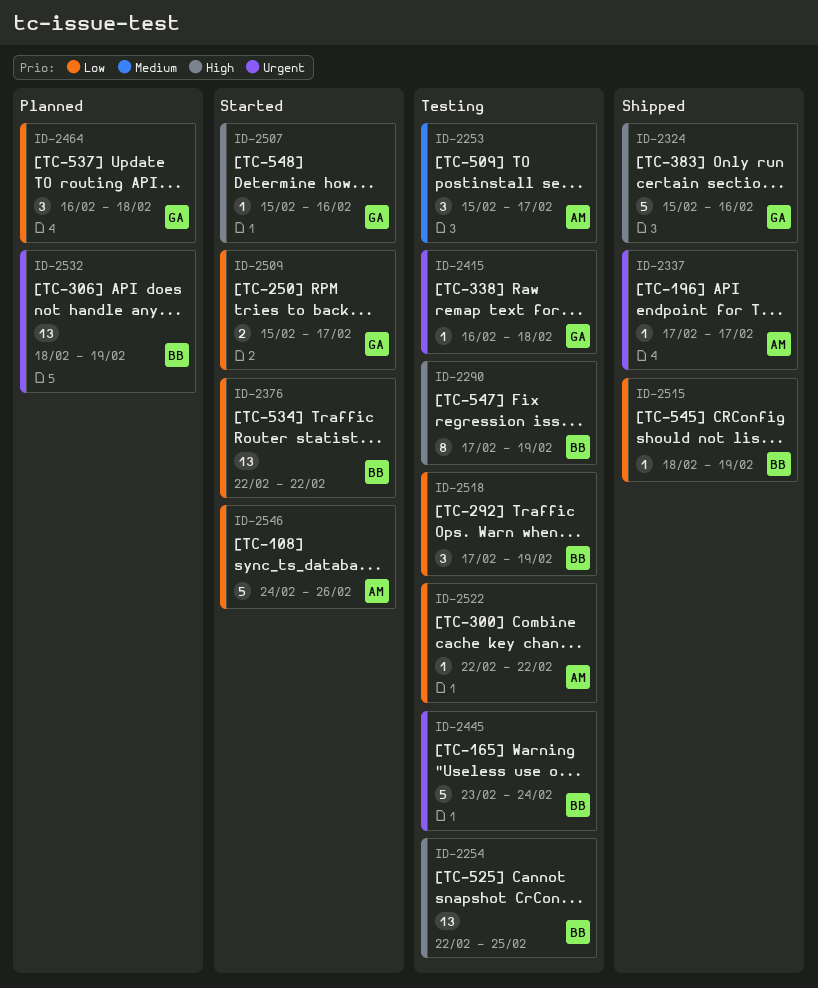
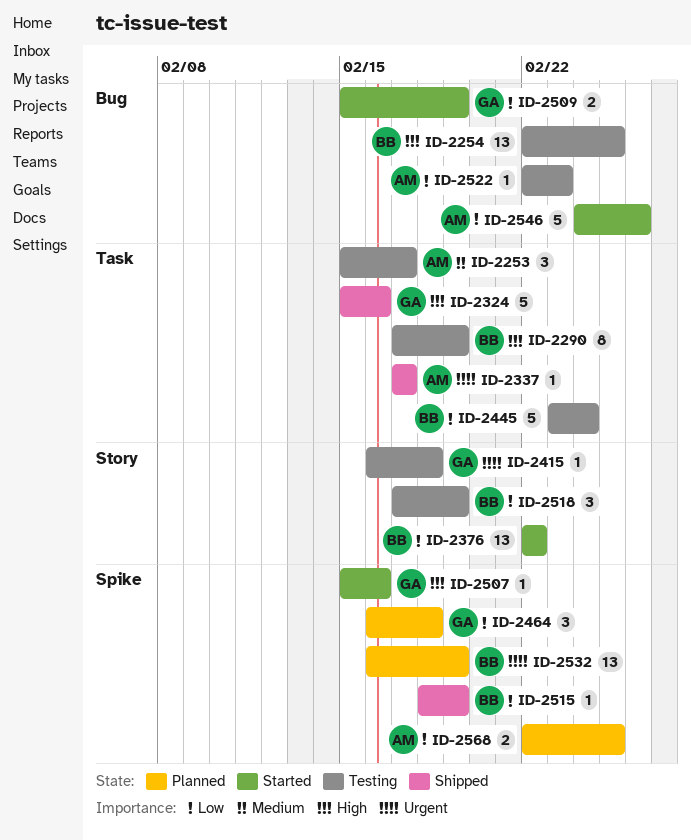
ID-2445, priority: Urgent -> Low
ID-2509, due: Feb 17 -> Feb 19
ID-2522, due: Feb 22 -> Feb 23
ID-2532, start: Feb 18 -> Feb 16
ID-2568: none -> present

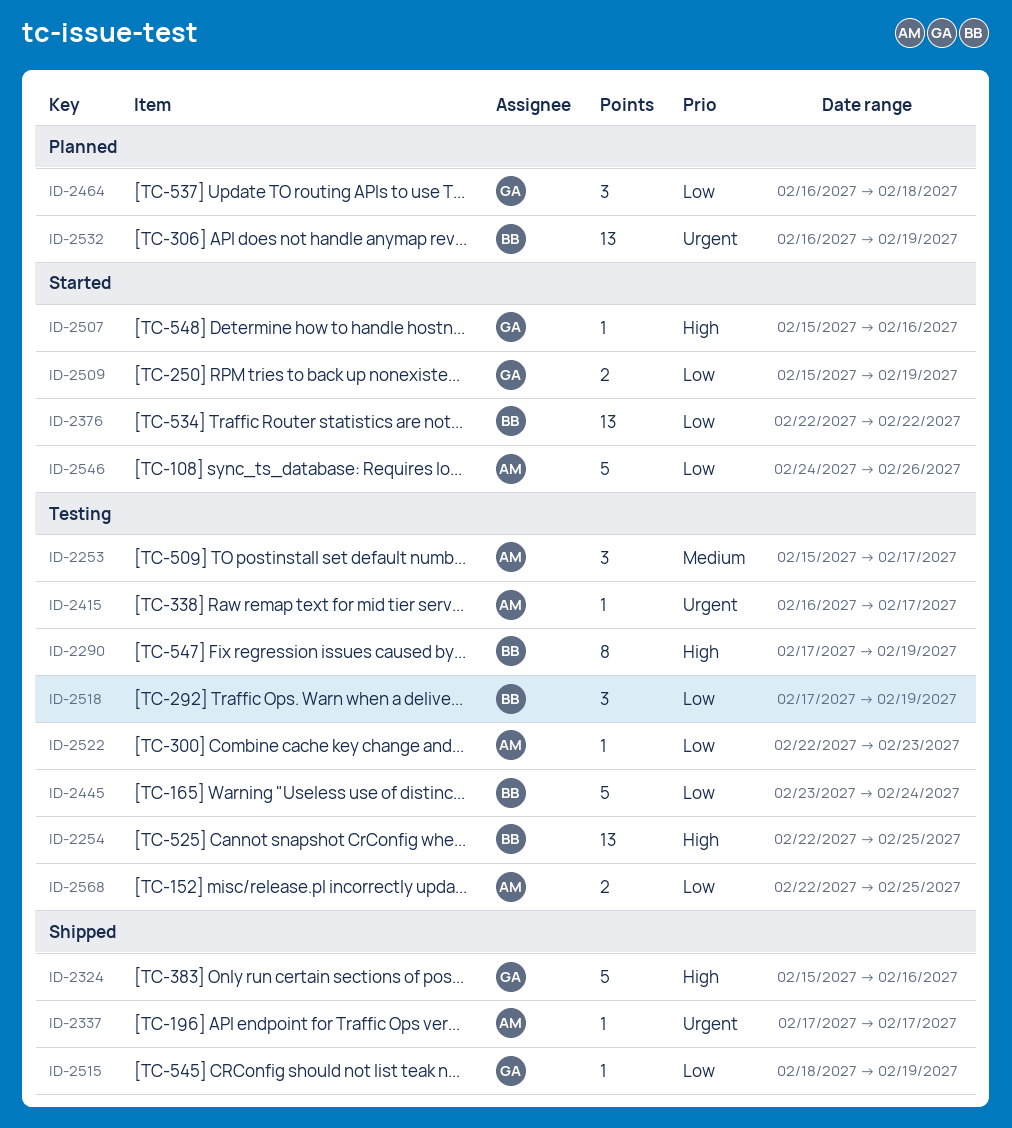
ID-2415, owner: GA -> AM
ID-2415, due: Feb 18 -> Feb 17
ID-2515, owner: BB -> GA
ID-2568, status: Planned -> Testing

